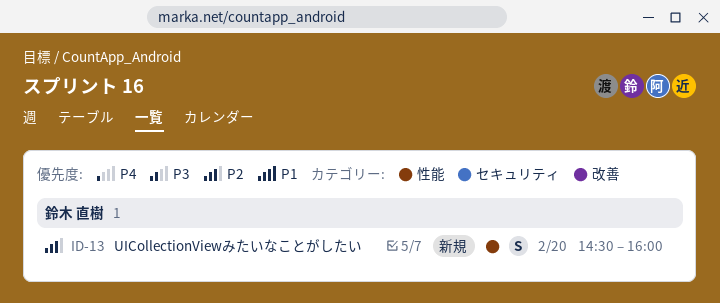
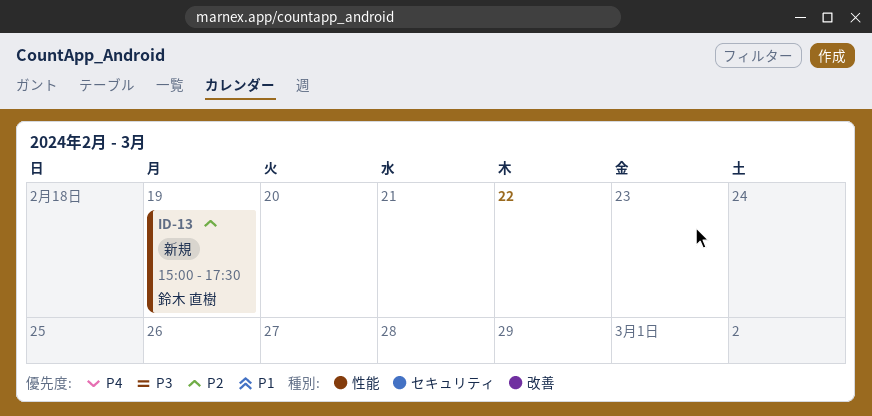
ID-13, day: Feb 20 -> Feb 19
ID-13, begins: 14:30 -> 15:00
ID-13, ends: 16:00 -> 17:30

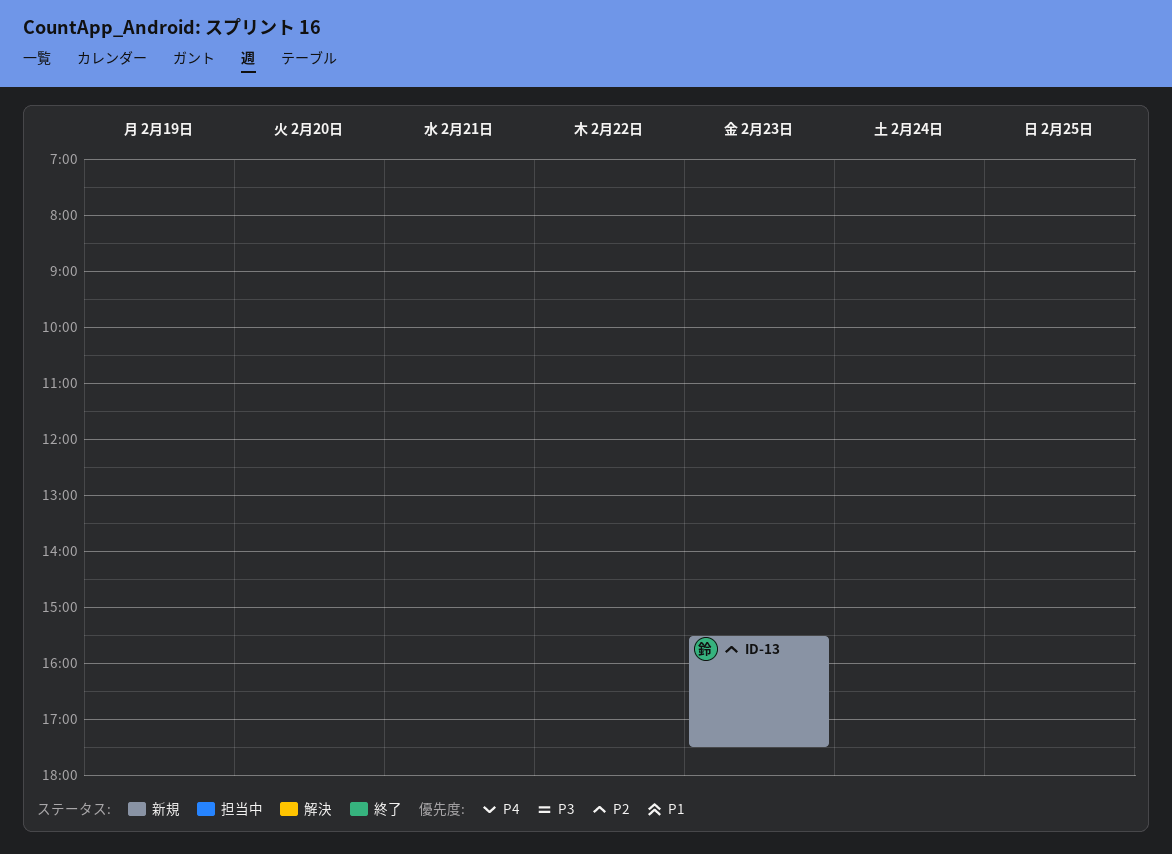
ID-13, day: Feb 19 -> Feb 23
ID-13, begins: 15:00 -> 15:30

